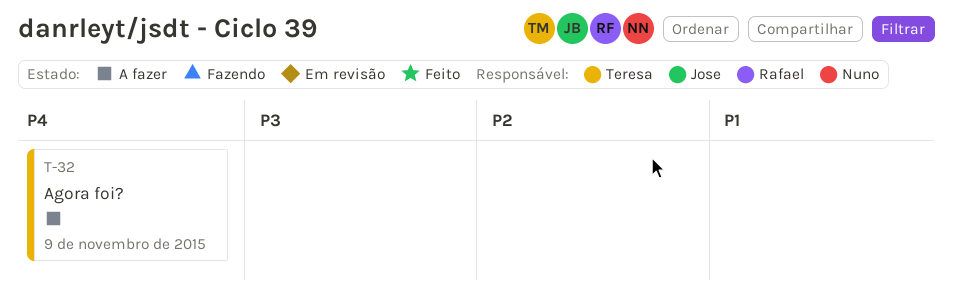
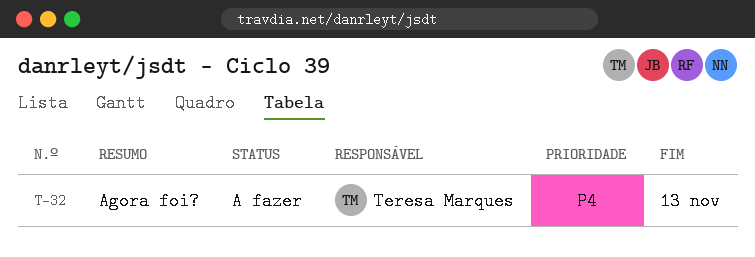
T-32, due: Nov 9 -> Nov 13

